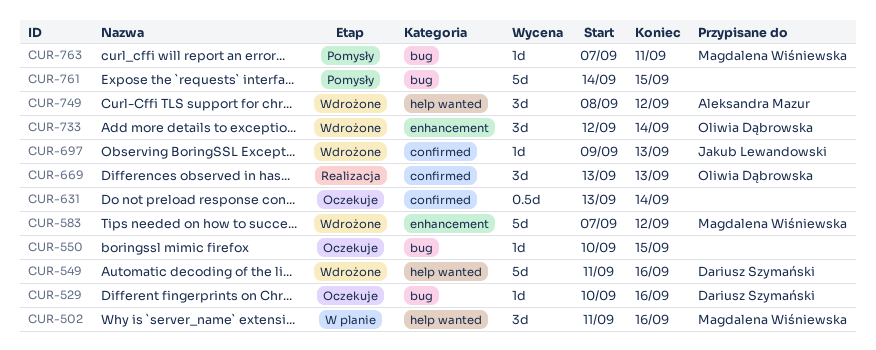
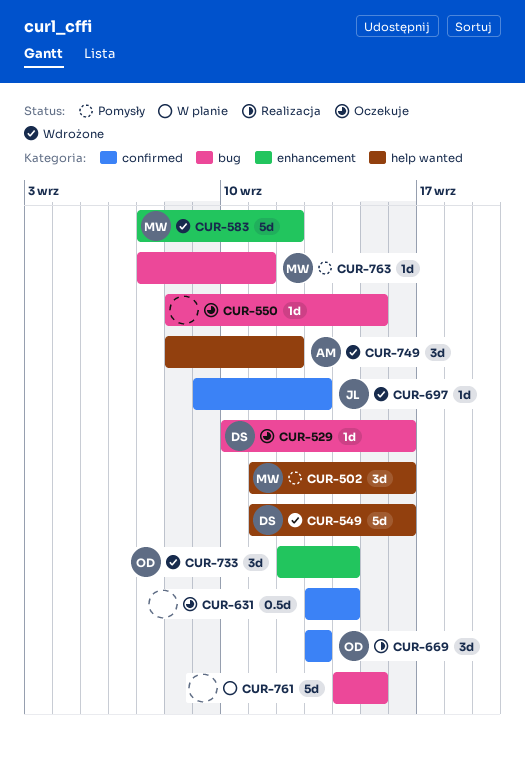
CUR-502, status: W planie -> Pomysły
CUR-550, start: Sep 10 -> Sep 8
CUR-761, status: Pomysły -> W planie

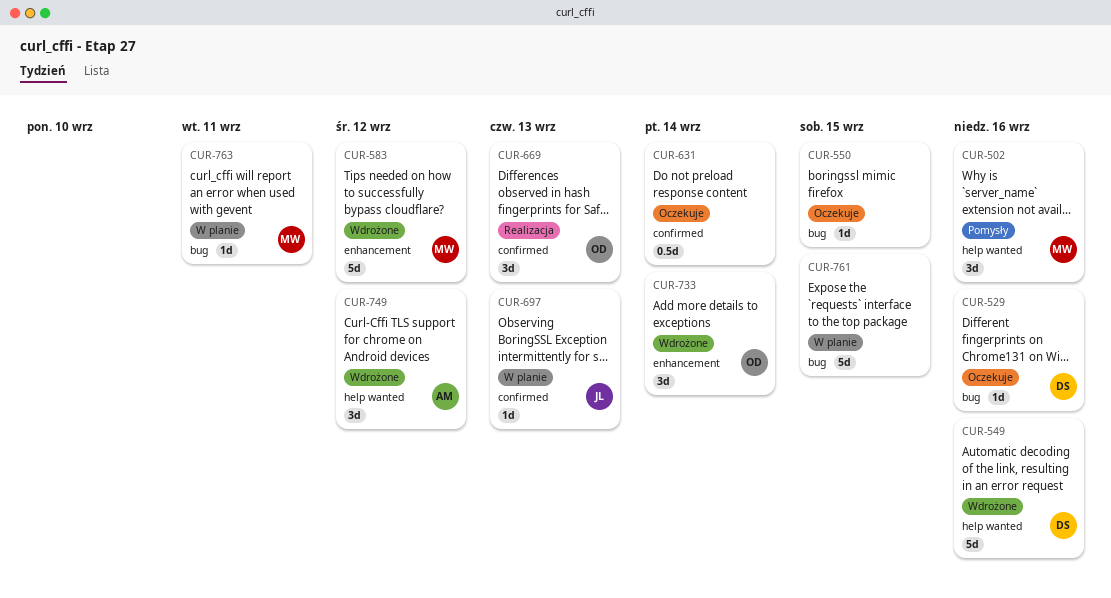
CUR-697, status: Wdrożone -> W planie
CUR-763, status: Pomysły -> W planie

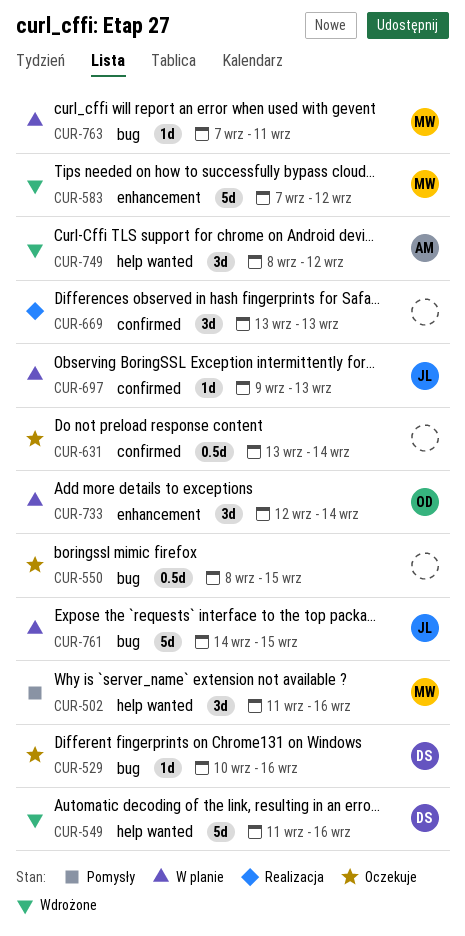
CUR-550, estimate: 1d -> 0.5d
CUR-669, owner: OD -> none
CUR-733, status: Wdrożone -> W planie
CUR-761, owner: none -> JL

